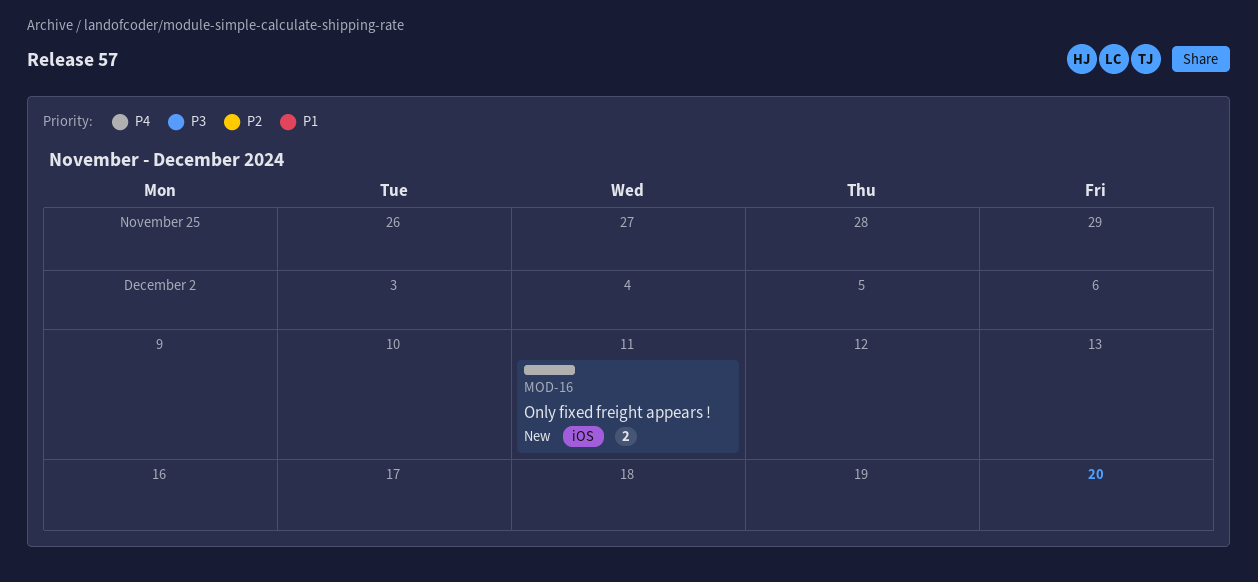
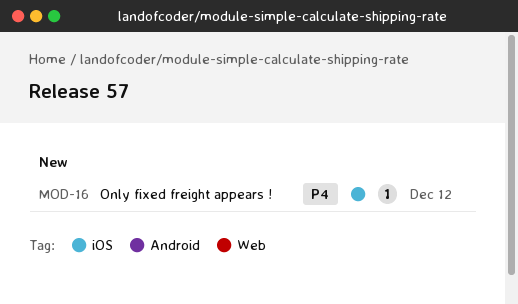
MOD-16, estimate: 2 -> 1
MOD-16, due: Dec 11 -> Dec 12

